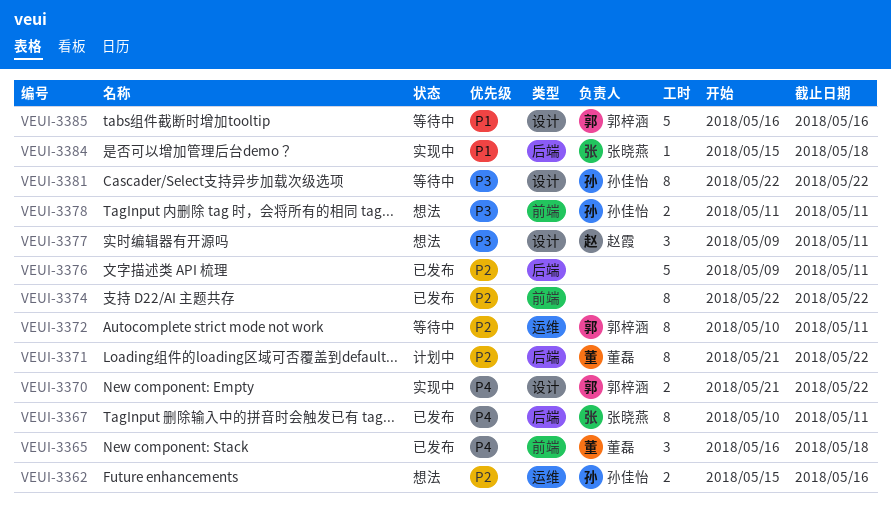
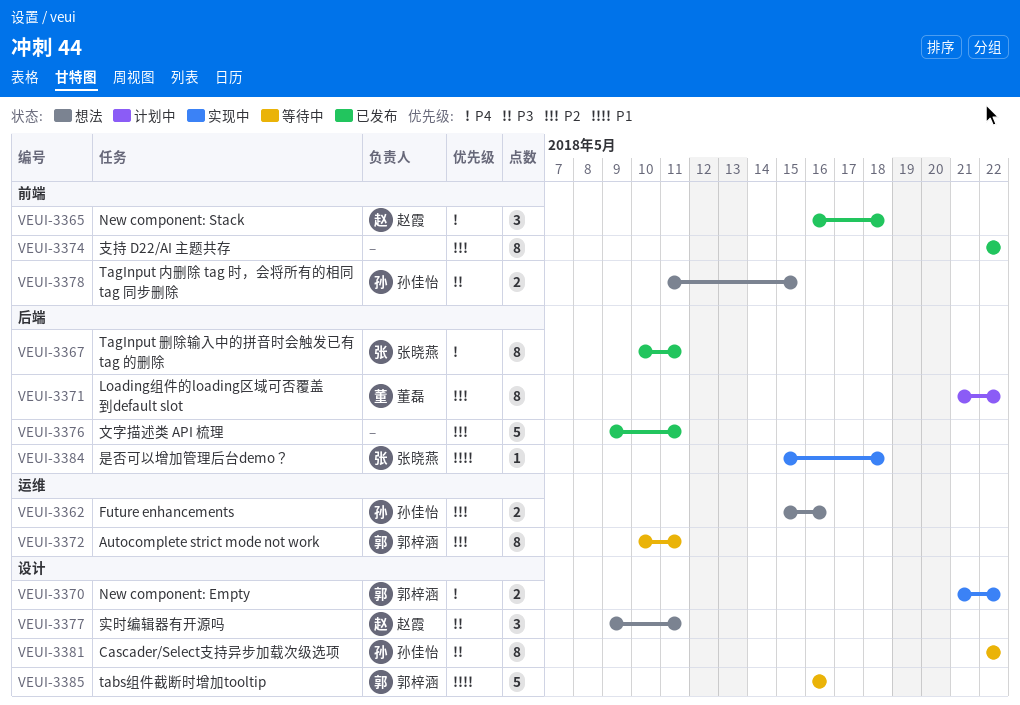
VEUI-3365, owner: 董磊 -> 赵霞
VEUI-3378, due: May 11 -> May 15

